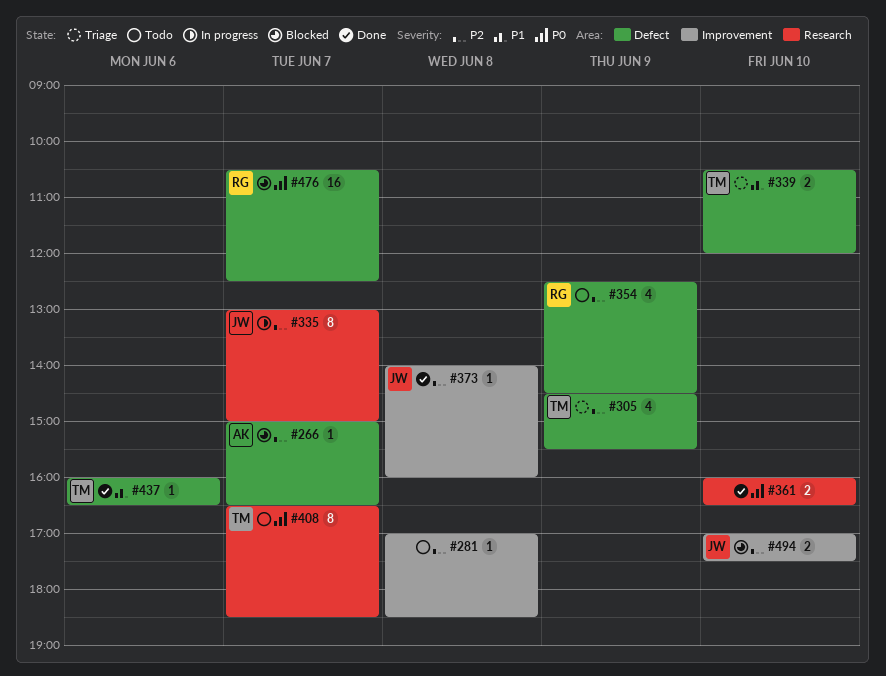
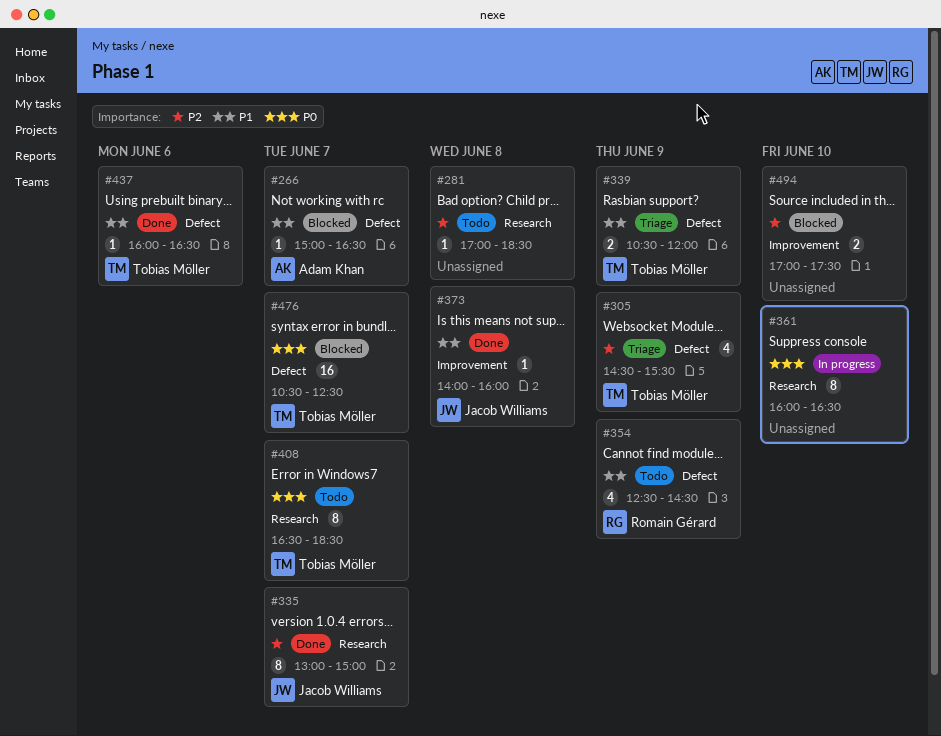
#266, priority: P2 -> P1
#281, label: Improvement -> Research
#335, status: In progress -> Done
#339, day: Jun 10 -> Jun 9
#354, priority: P2 -> P1
#361, status: Done -> In progress
#361, estimate: 2 -> 8
#373, priority: P2 -> P1
#476, owner: Romain Gérard -> Tobias Möller
#494, owner: Jacob Williams -> none

